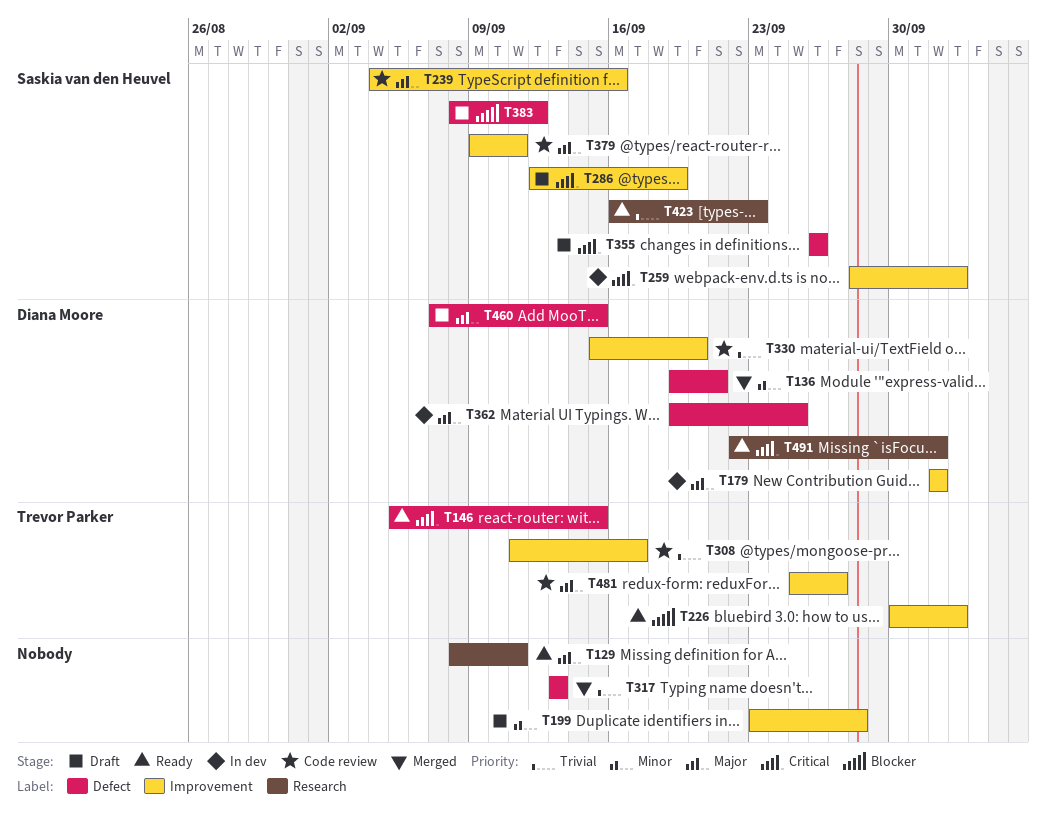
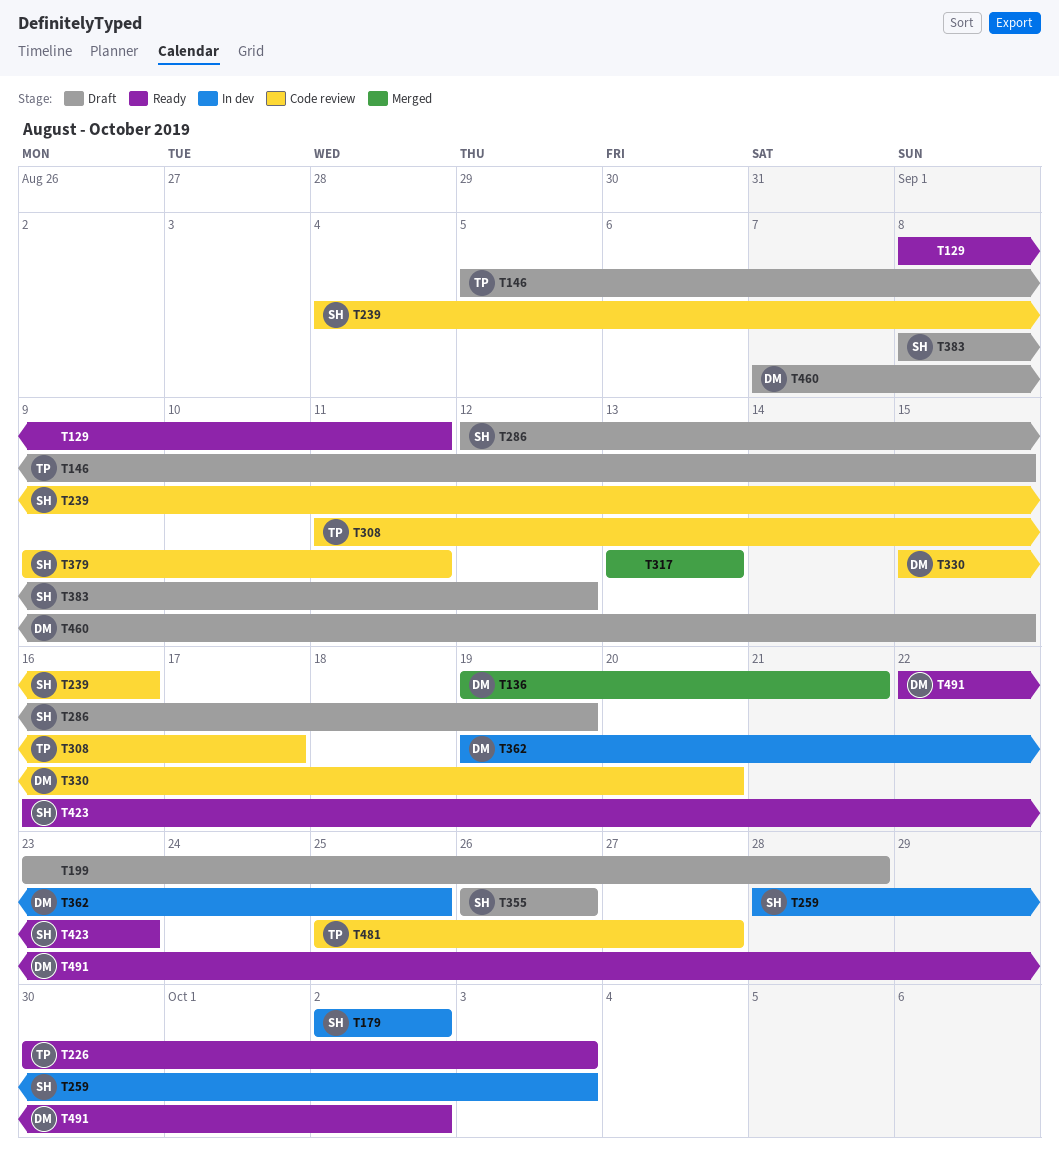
T146, status: Ready -> Draft
T179, owner: Diana Moore -> Saskia van den Heuvel

